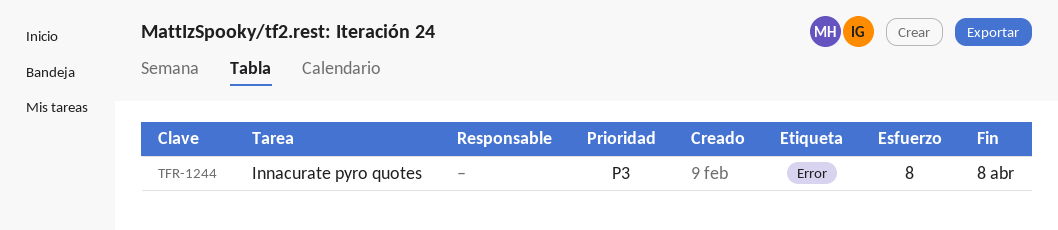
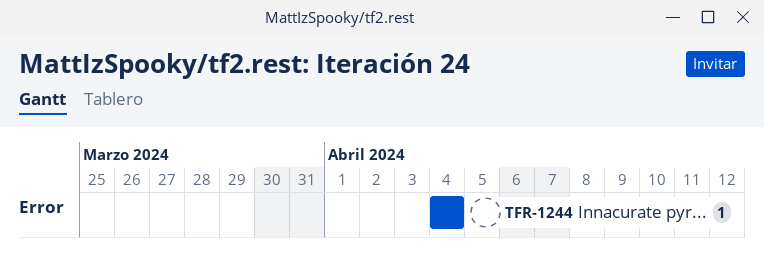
TFR-1244, estimate: 8 -> 1
TFR-1244, due: Apr 8 -> Apr 4

